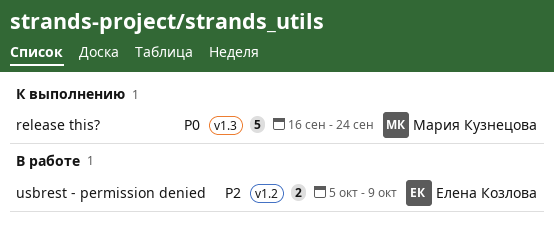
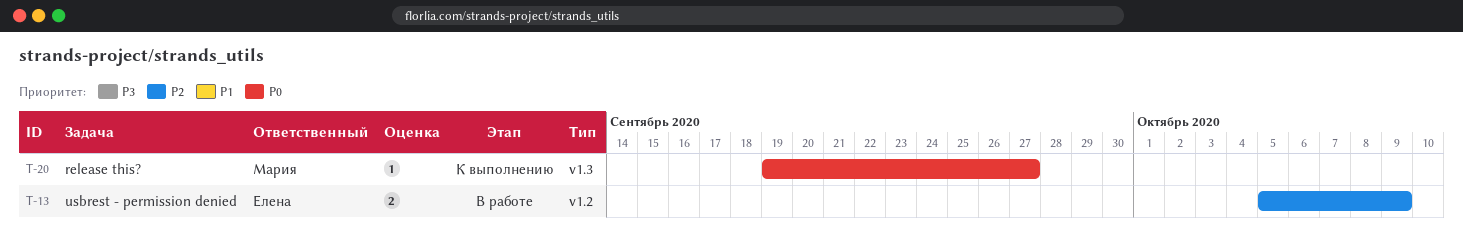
release this?, estimate: 5 -> 1
release this?, start: Sep 16 -> Sep 19
release this?, due: Sep 24 -> Sep 27

